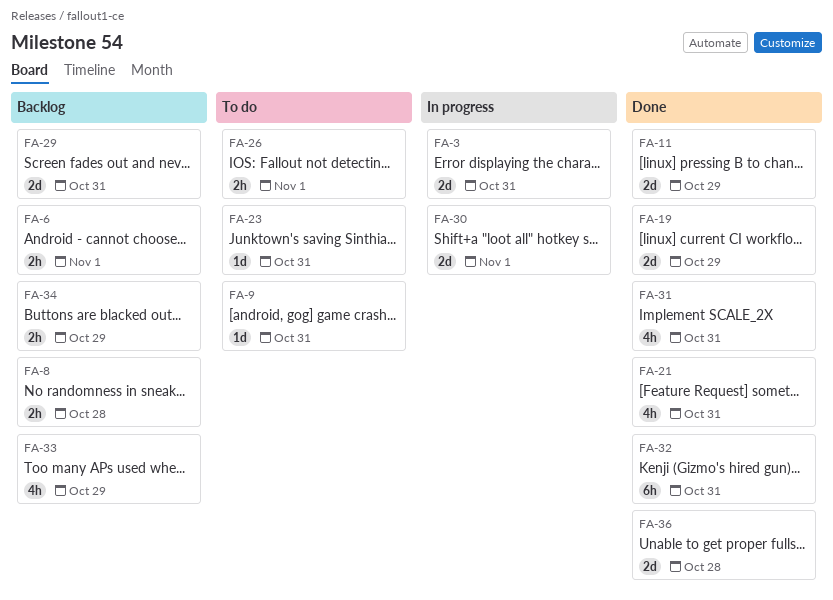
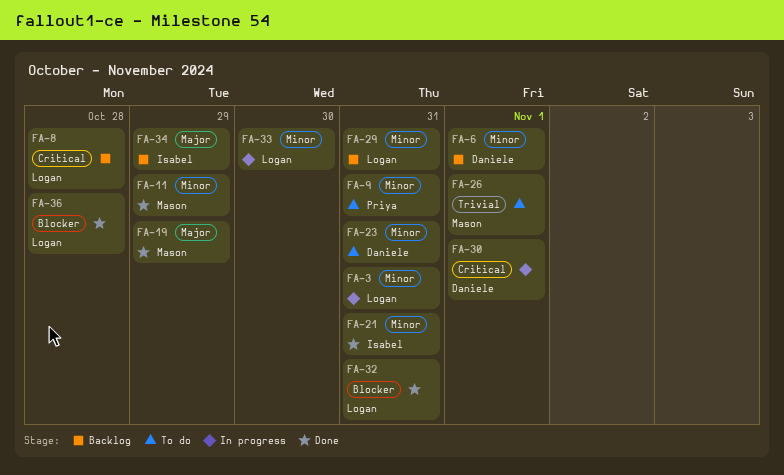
FA-31: present -> none
FA-33, status: Backlog -> In progress
FA-33, due: Oct 29 -> Oct 30

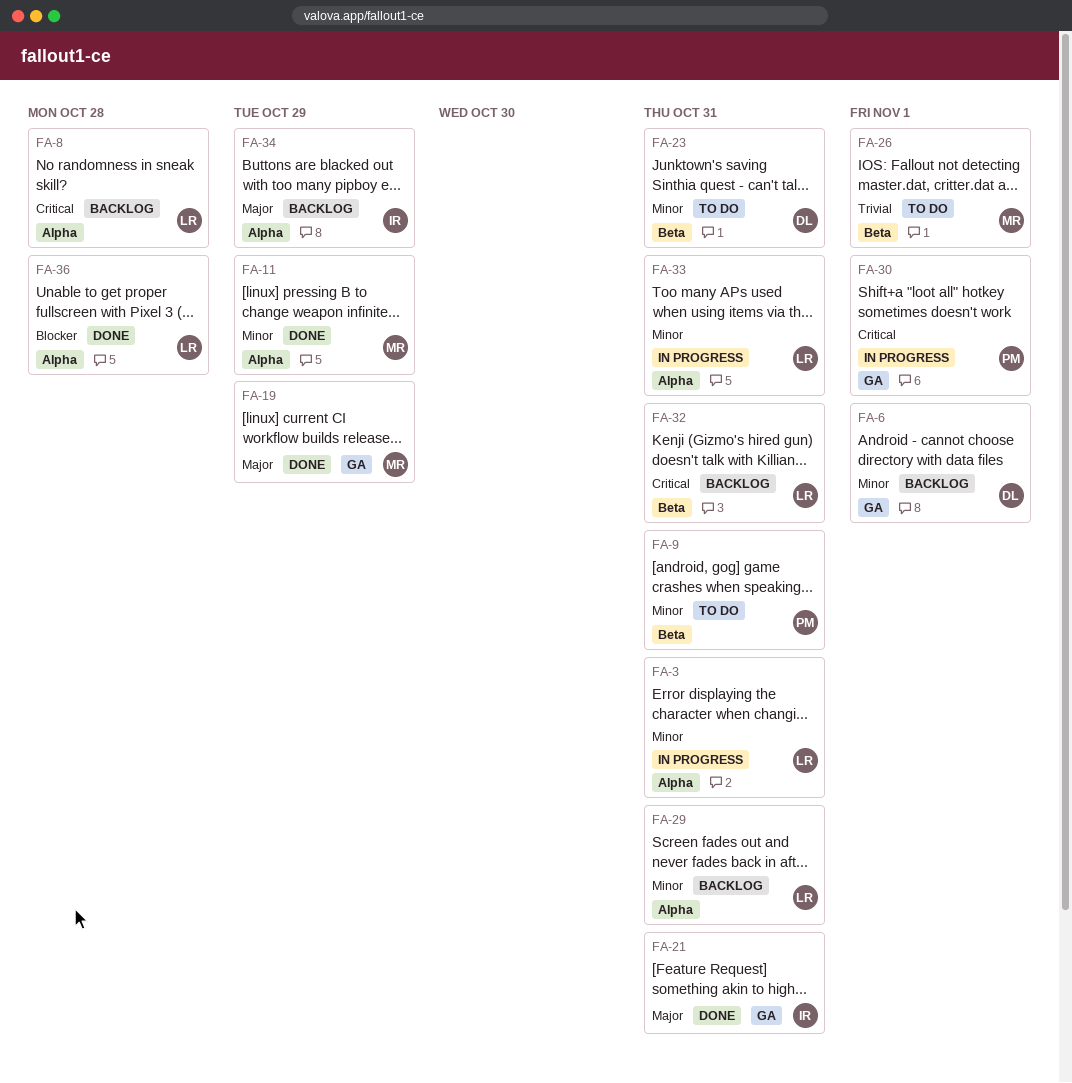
FA-21, priority: Minor -> Major
FA-30, owner: Daniele -> Priya
FA-32, status: Done -> Backlog
FA-32, priority: Blocker -> Critical
FA-33, due: Oct 30 -> Oct 31

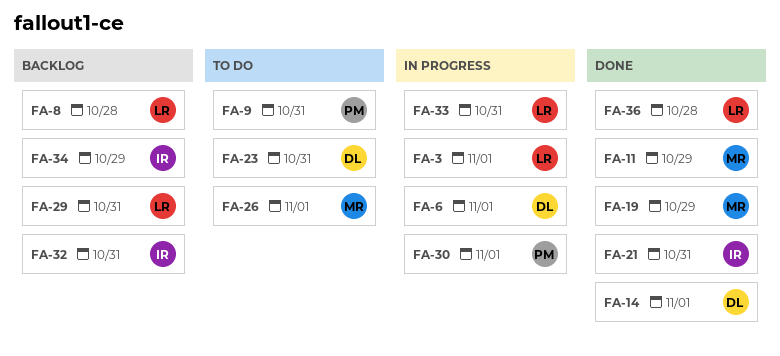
FA-3, due: Oct 31 -> Nov 1
FA-6, status: Backlog -> In progress
FA-14: none -> present
FA-32, owner: LR -> IR

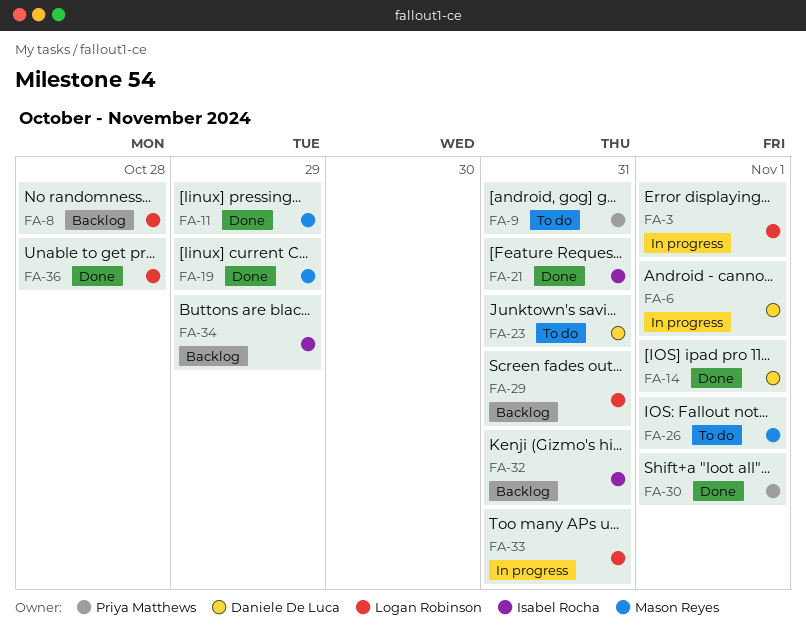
FA-30, status: In progress -> Done

